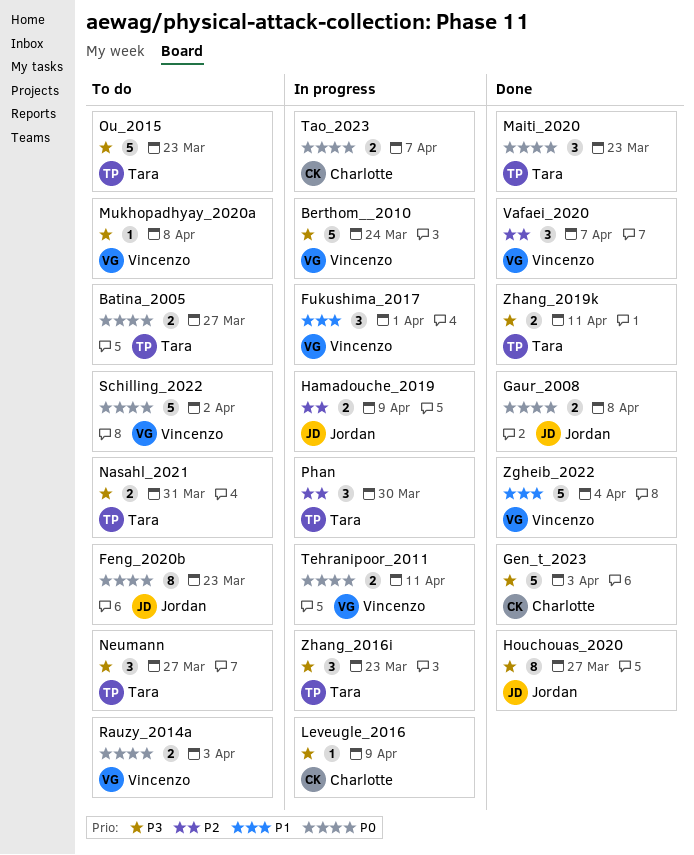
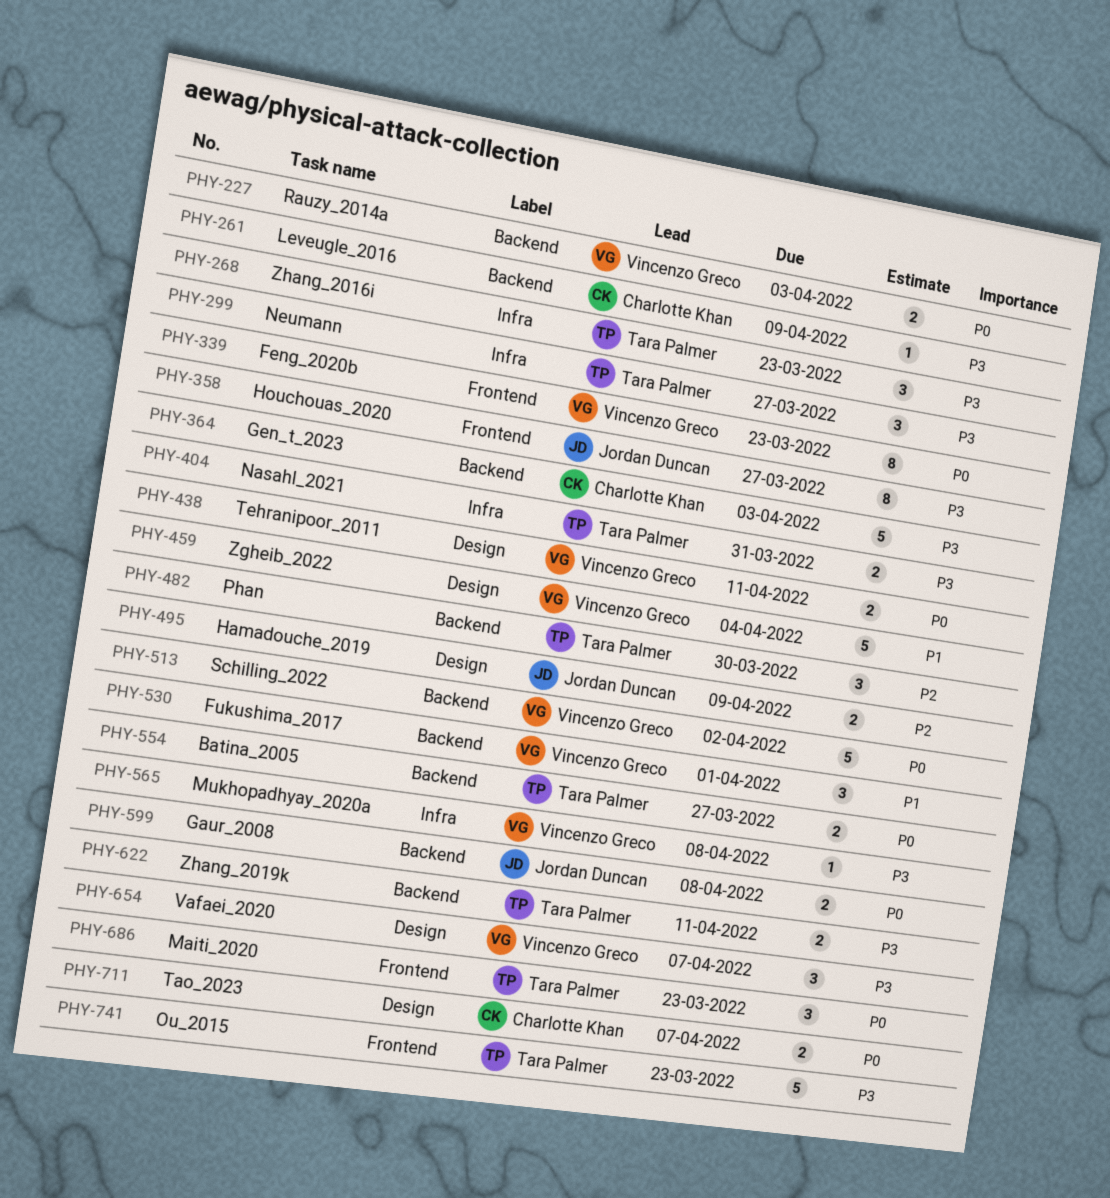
Berthom__2010: present -> none
Feng_2020b, owner: Jordan Duncan -> Vincenzo Greco
Vafaei_2020, priority: P2 -> P3

